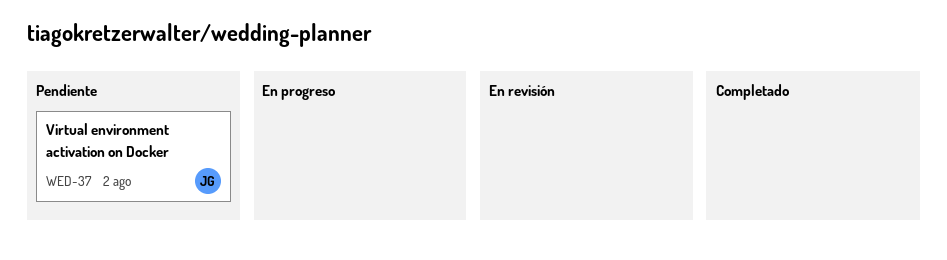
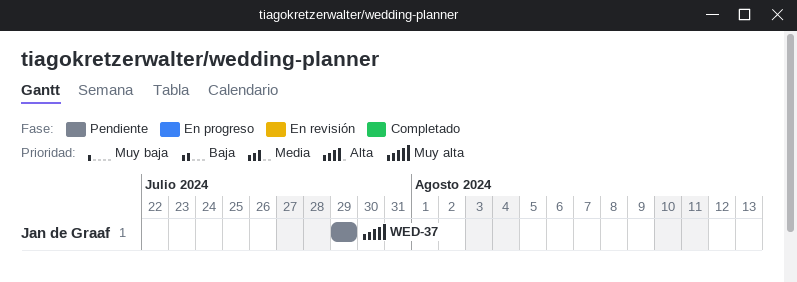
WED-37, due: Aug 2 -> Jul 29

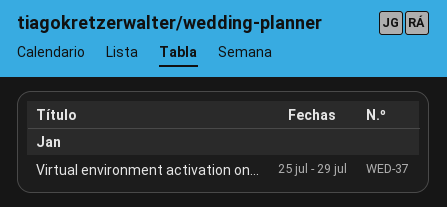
WED-37, start: Jul 29 -> Jul 25

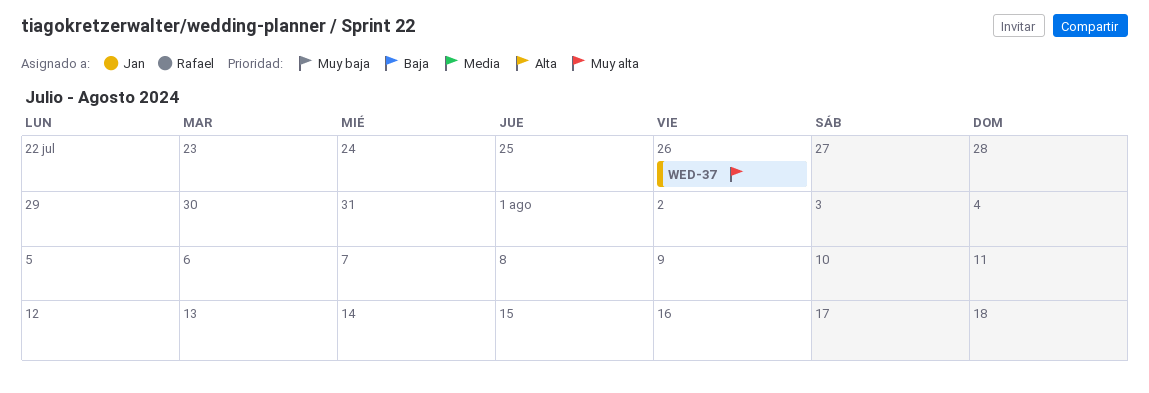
WED-37, due: Jul 29 -> Jul 26

